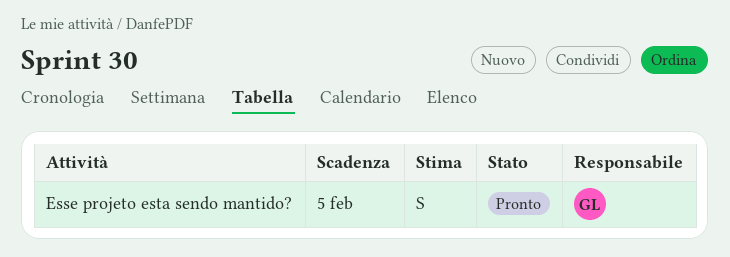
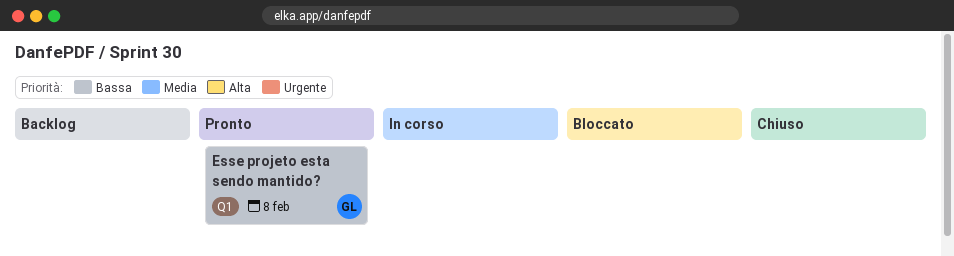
Esse projeto esta sendo mantido?, due: Feb 5 -> Feb 8

